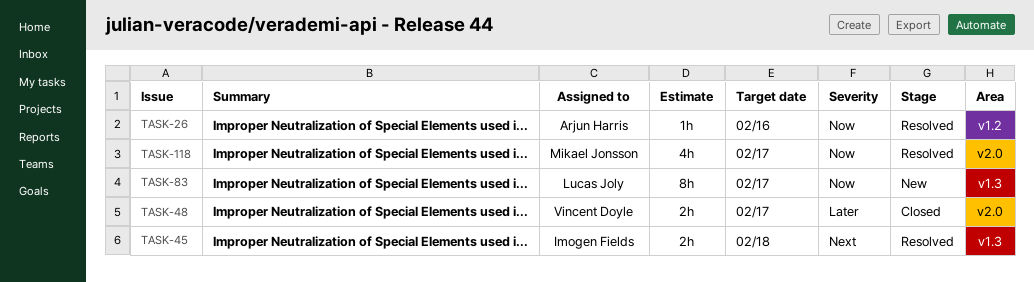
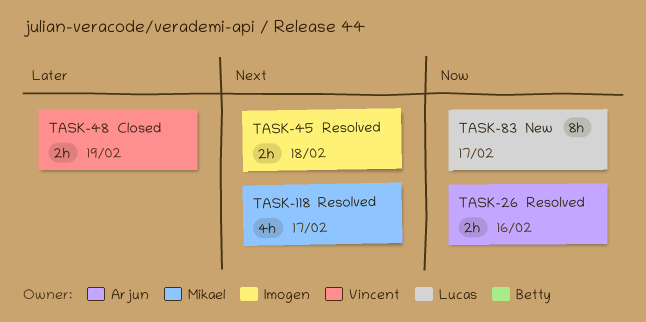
TASK-26, estimate: 1h -> 2h
TASK-48, due: Feb 17 -> Feb 19
TASK-118, priority: Now -> Next

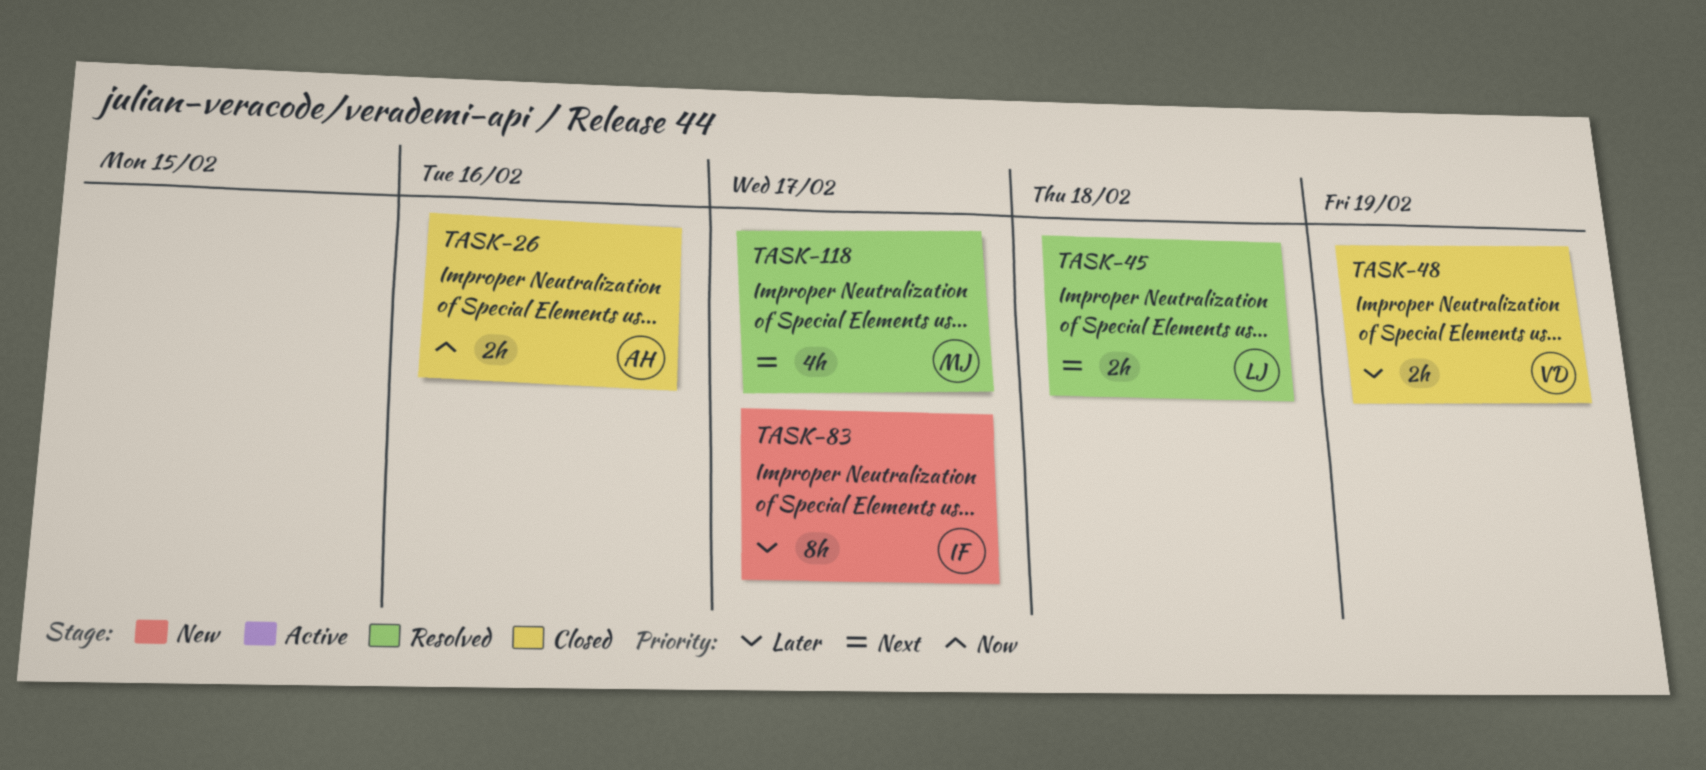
TASK-26, status: Resolved -> Closed
TASK-45, owner: Imogen -> Lucas
TASK-83, owner: Lucas -> Imogen
TASK-83, priority: Now -> Later

